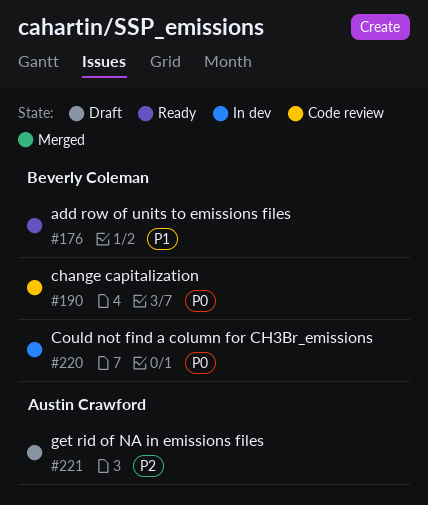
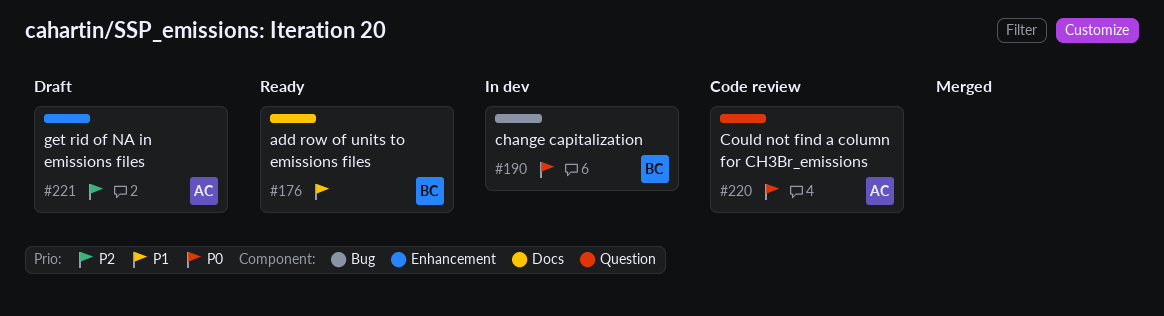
#190, status: Code review -> In dev
#220, status: In dev -> Code review
#220, owner: Beverly Coleman -> Austin Crawford

